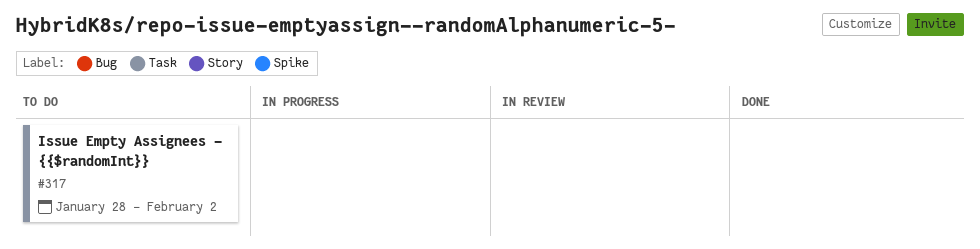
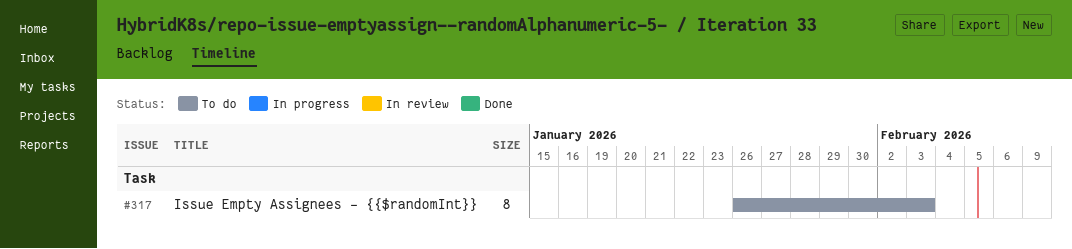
#317, start: Jan 28 -> Jan 26
#317, due: Feb 2 -> Feb 3

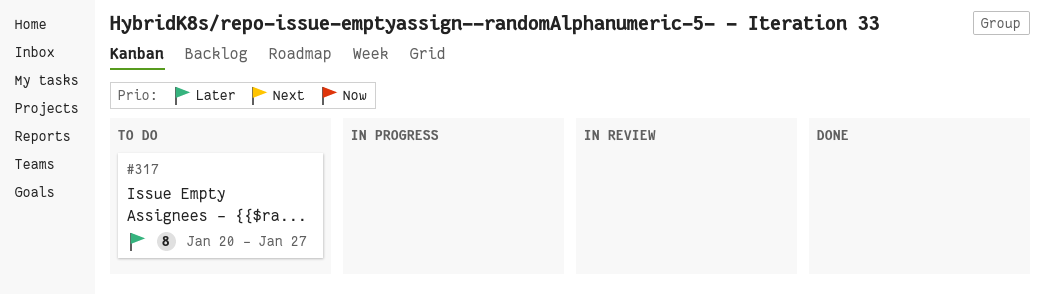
#317, start: Jan 26 -> Jan 20
#317, due: Feb 3 -> Jan 27

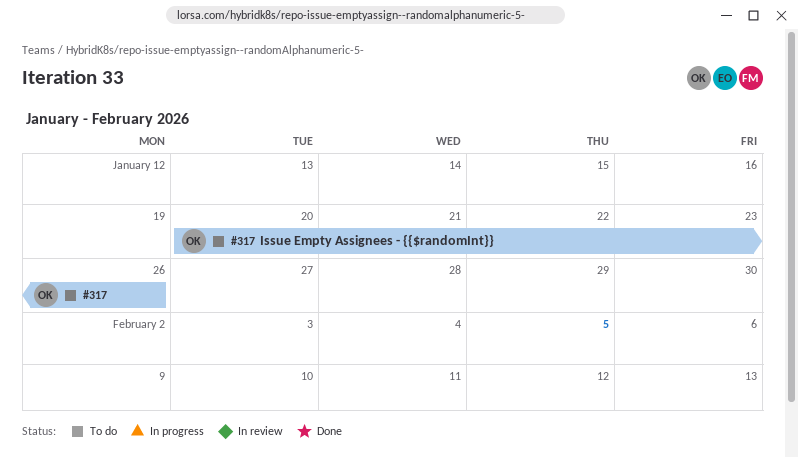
#317, due: Jan 27 -> Jan 26

